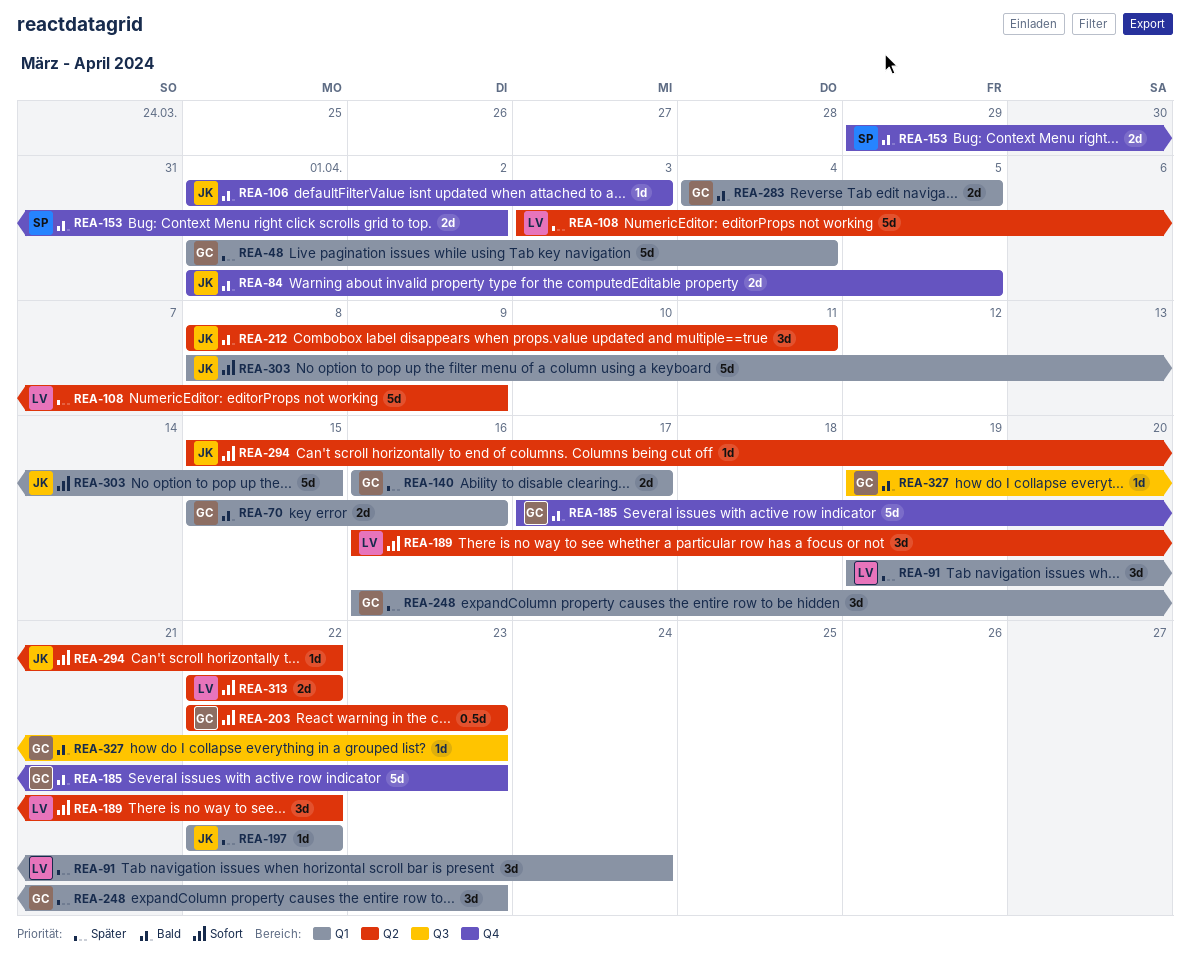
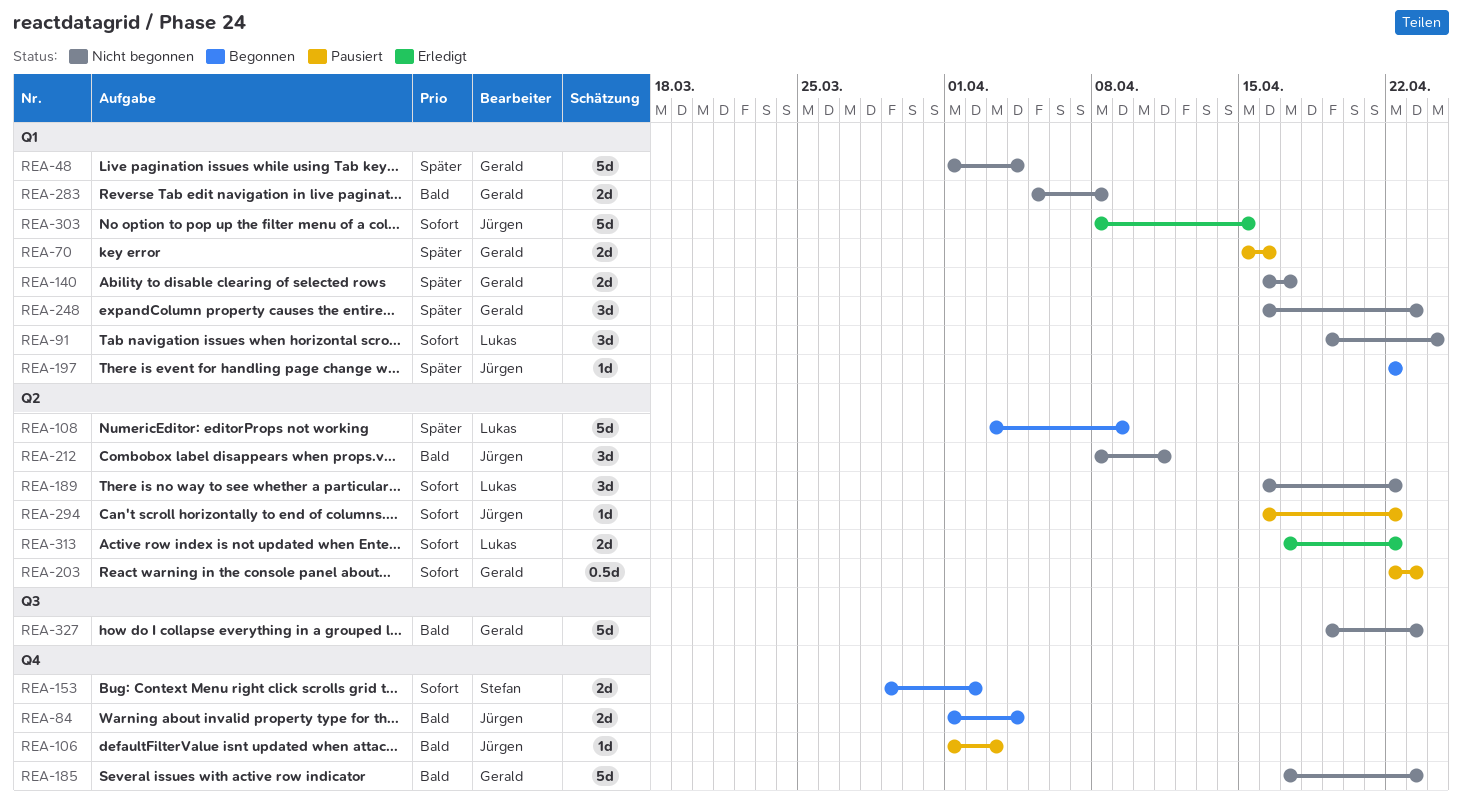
REA-70, priority: Bald -> Später
REA-84, due: Apr 5 -> Apr 4
REA-91, priority: Später -> Sofort
REA-153, priority: Bald -> Sofort
REA-283, start: Apr 4 -> Apr 5
REA-283, due: Apr 5 -> Apr 8
REA-294, start: Apr 15 -> Apr 16
REA-313, start: Apr 22 -> Apr 17
REA-327, estimate: 1d -> 5d

